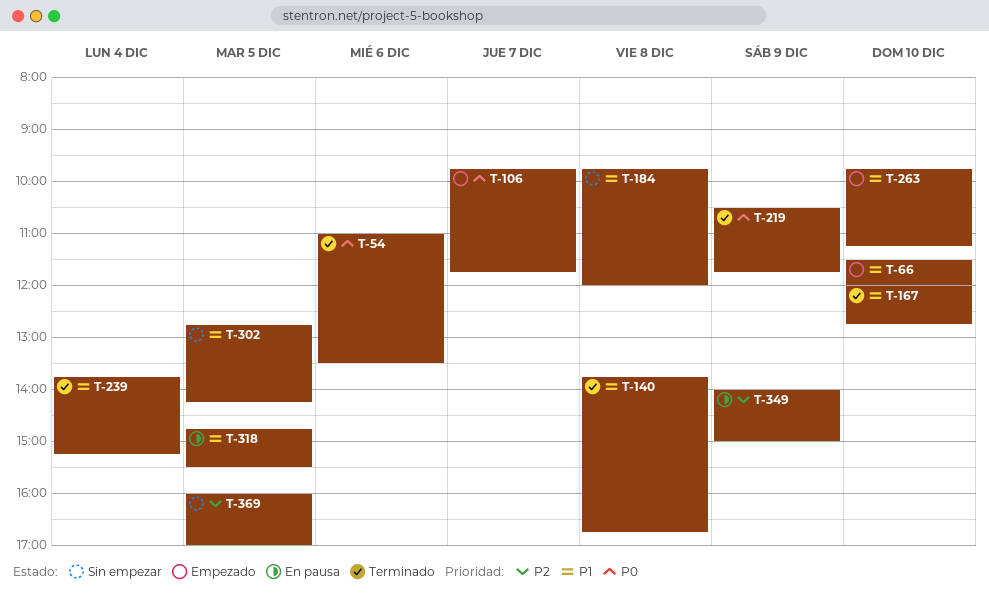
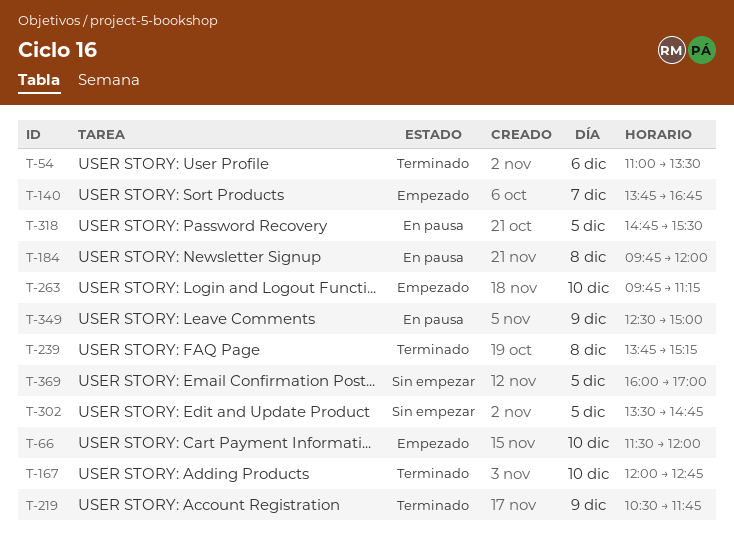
T-106: present -> none
T-140, status: Terminado -> Empezado
T-140, day: Dec 8 -> Dec 7
T-184, status: Sin empezar -> En pausa
T-239, day: Dec 4 -> Dec 8
T-302, begins: 12:45 -> 13:30
T-302, ends: 14:15 -> 14:45
T-349, begins: 14:00 -> 12:30

